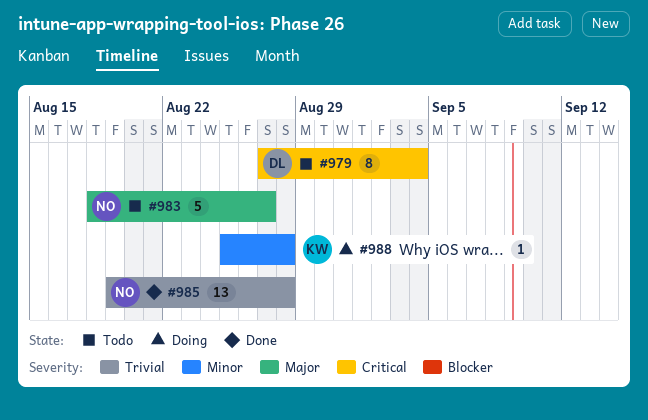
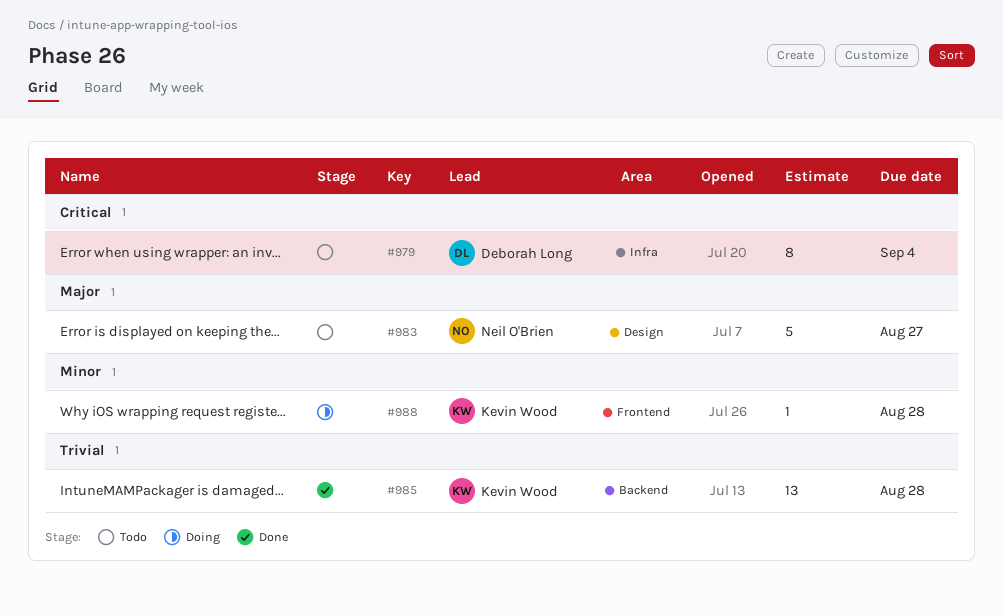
#985, owner: Neil O'Brien -> Kevin Wood

